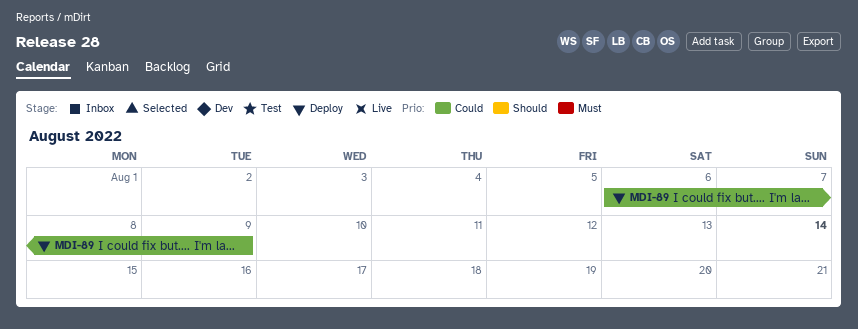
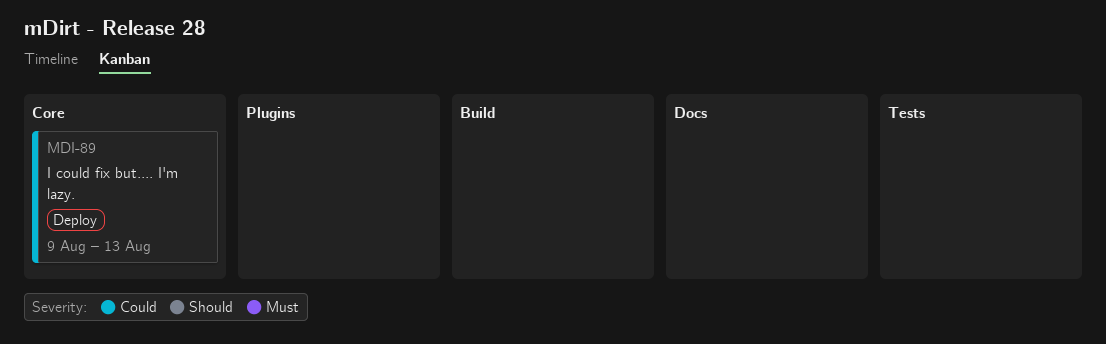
MDI-89, start: Aug 6 -> Aug 9
MDI-89, due: Aug 9 -> Aug 13

